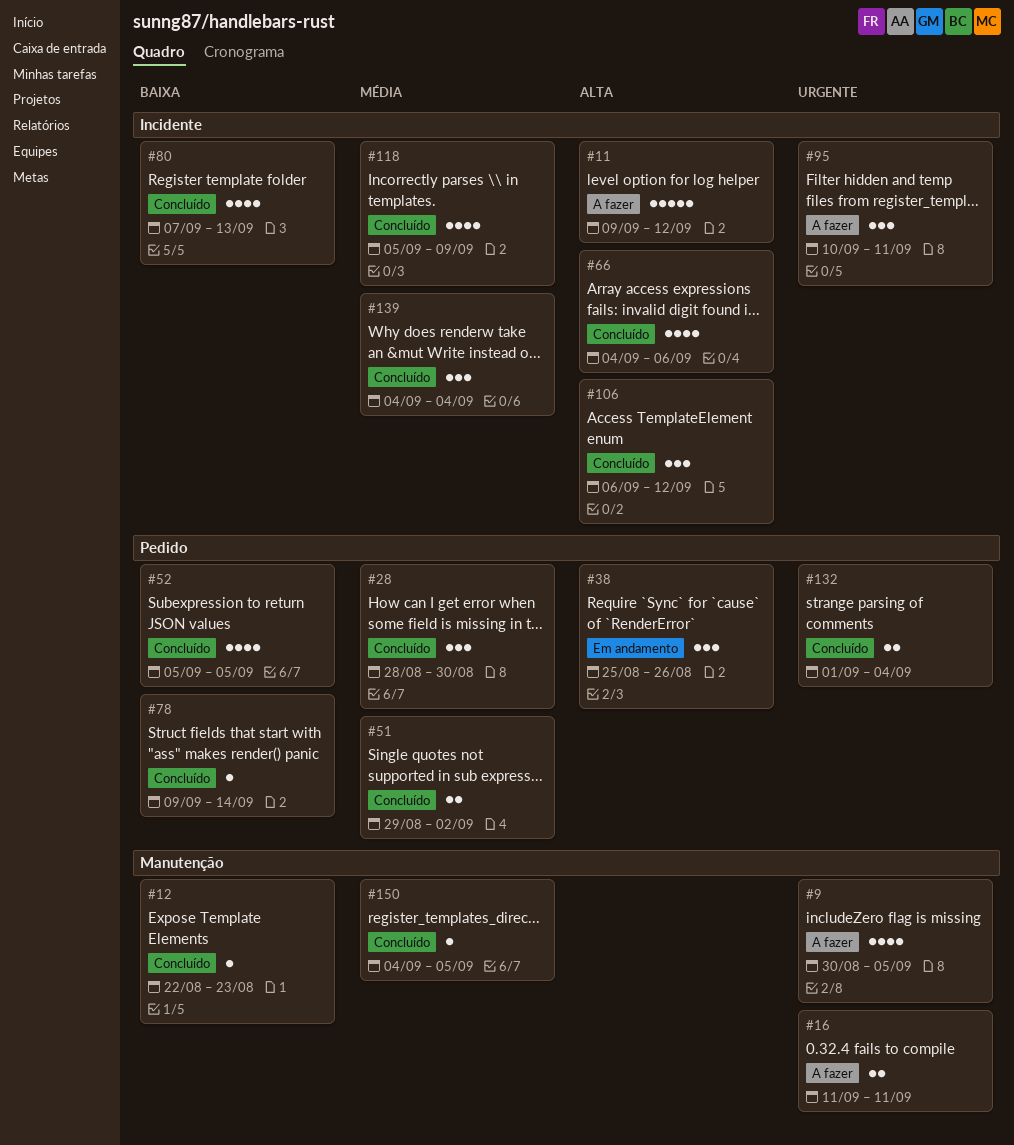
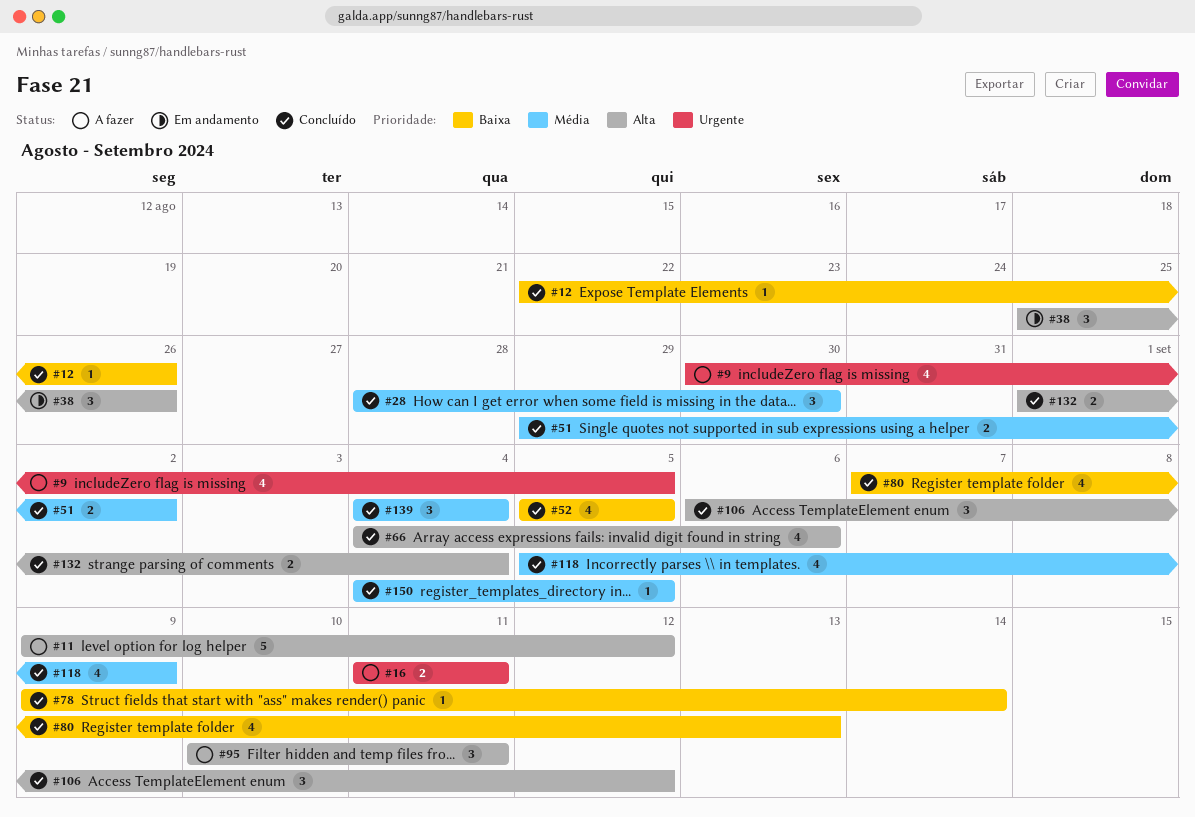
#12, due: Aug 23 -> Aug 26
#95, priority: Urgente -> Alta
#132, priority: Urgente -> Alta

